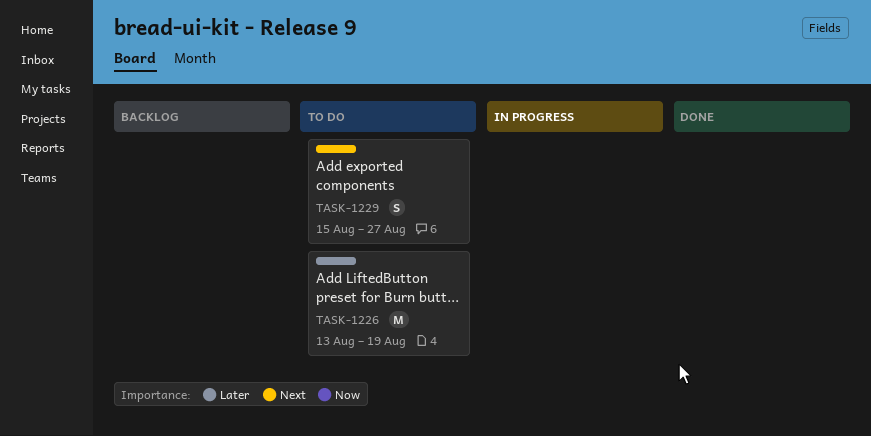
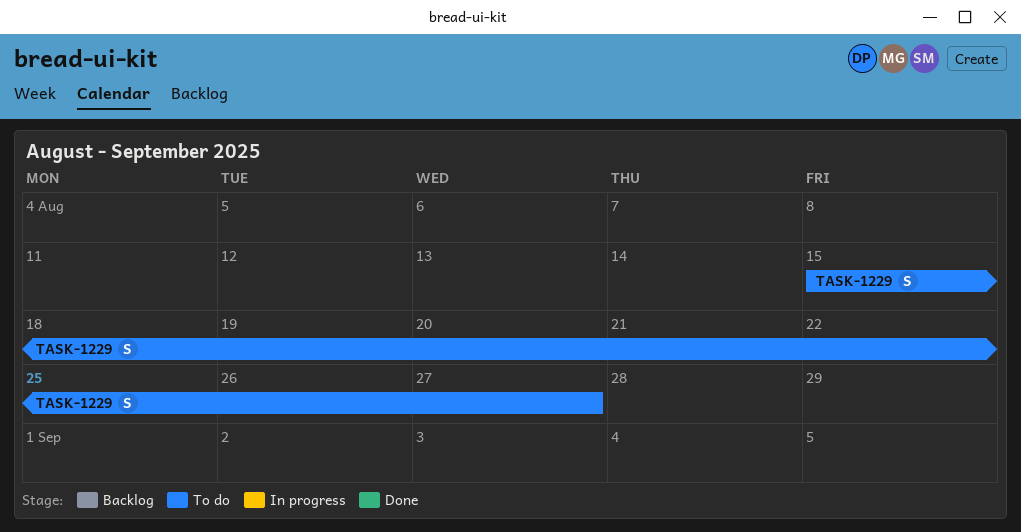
TASK-1226: present -> none

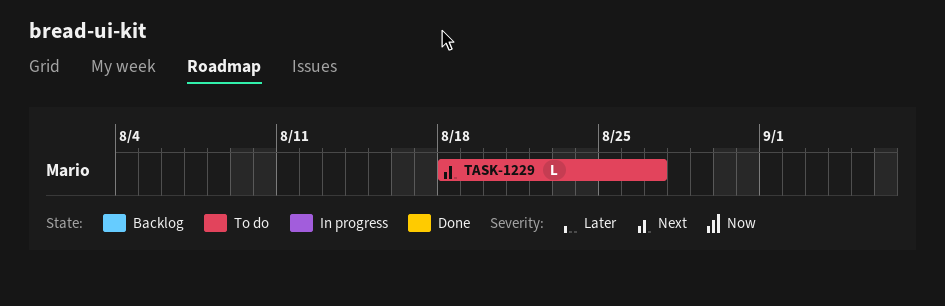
TASK-1229, estimate: S -> L
TASK-1229, start: Aug 15 -> Aug 18

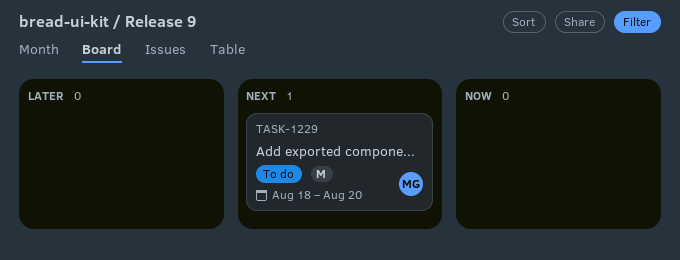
TASK-1229, estimate: L -> M
TASK-1229, due: Aug 27 -> Aug 20

